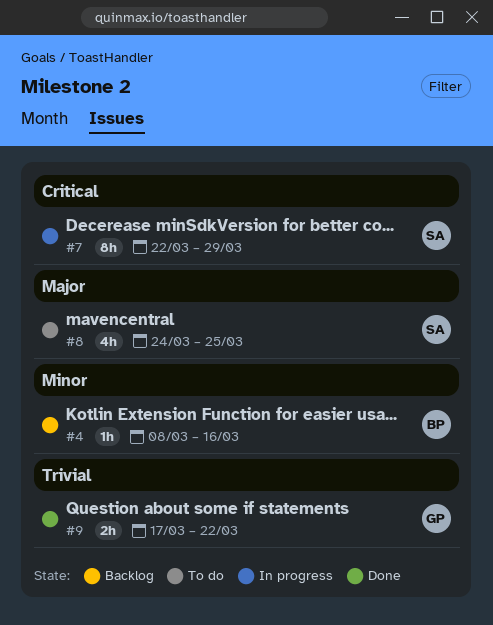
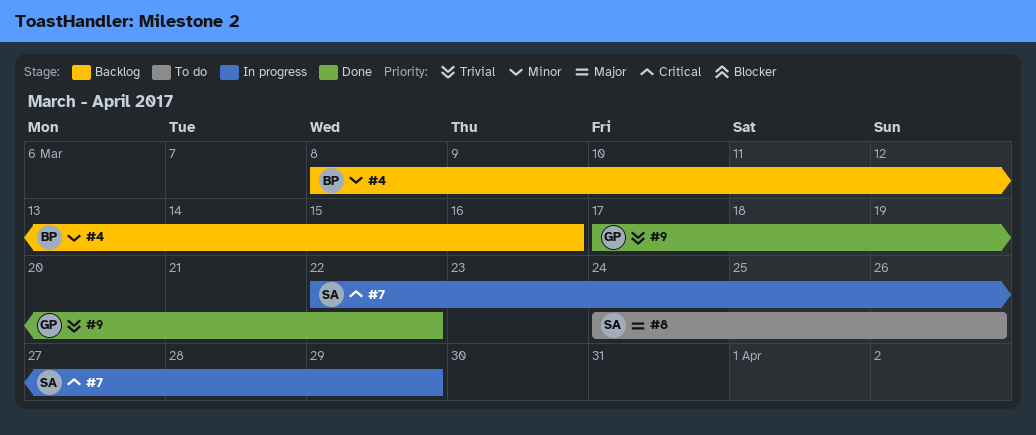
#8, due: Mar 25 -> Mar 26

